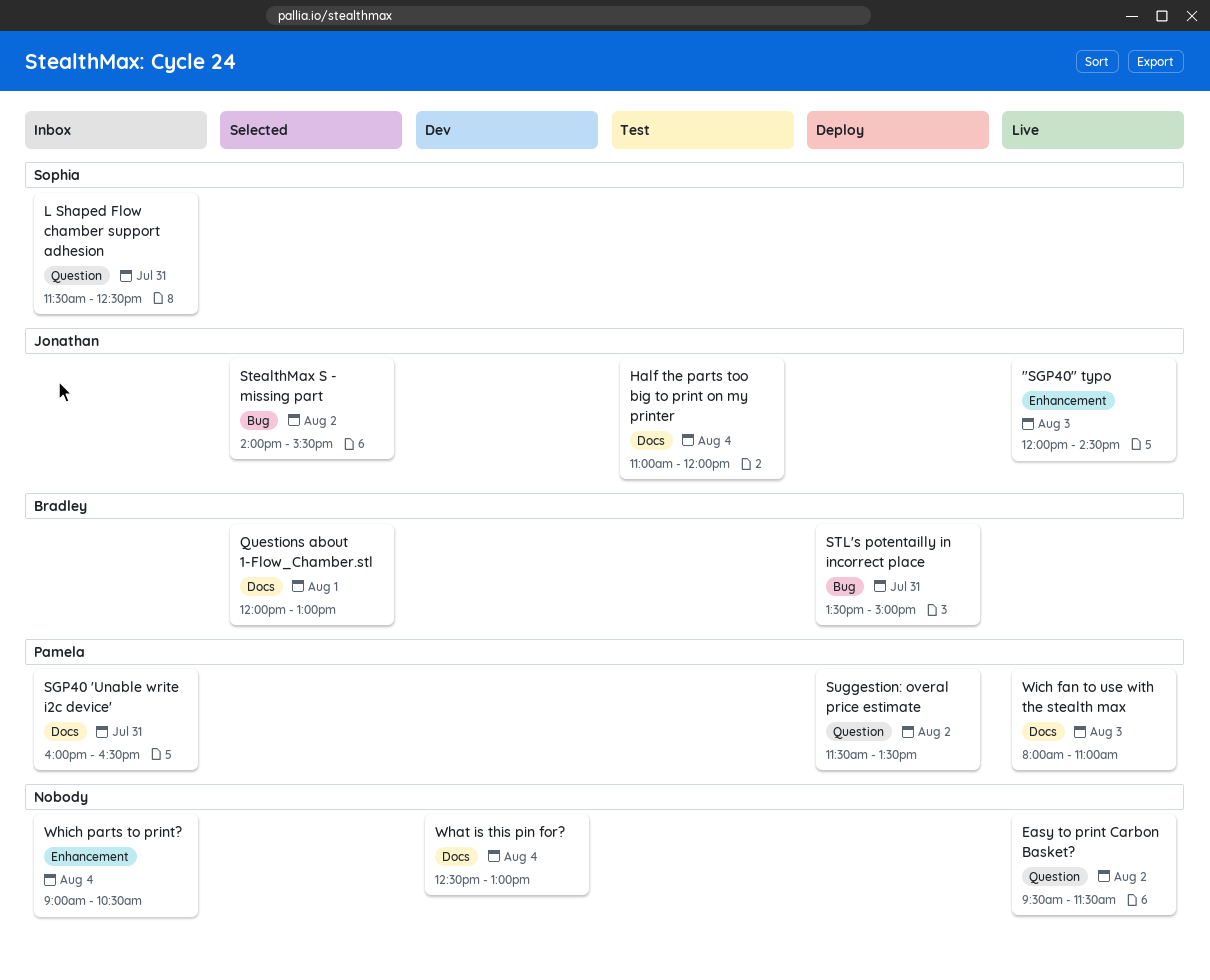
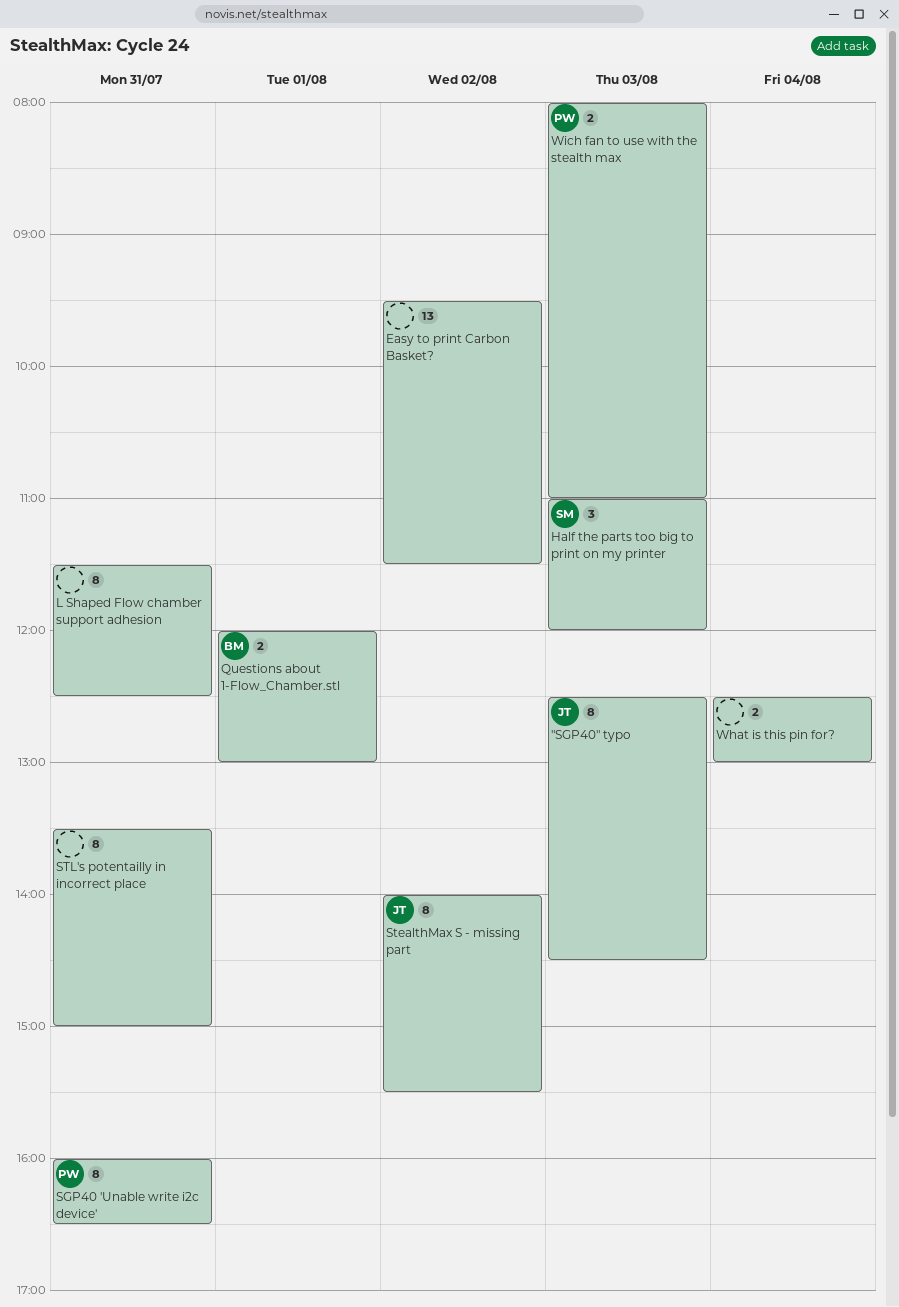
"SGP40" typo, begins: 12:00 -> 12:30
Half the parts too big to print on my printer, owner: Jonathan -> Sophia
Half the parts too big to print on my printer, day: Aug 4 -> Aug 3
L Shaped Flow chamber support adhesion, owner: Sophia -> none
STL's potentailly in incorrect place, owner: Bradley -> none
Suggestion: overal price estimate: present -> none
Which parts to print?: present -> none

